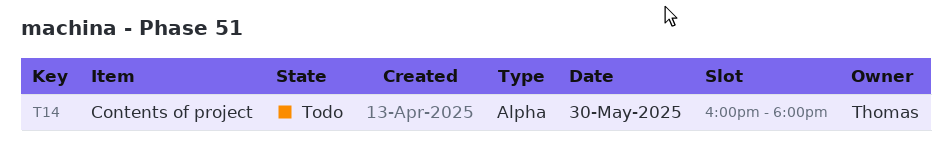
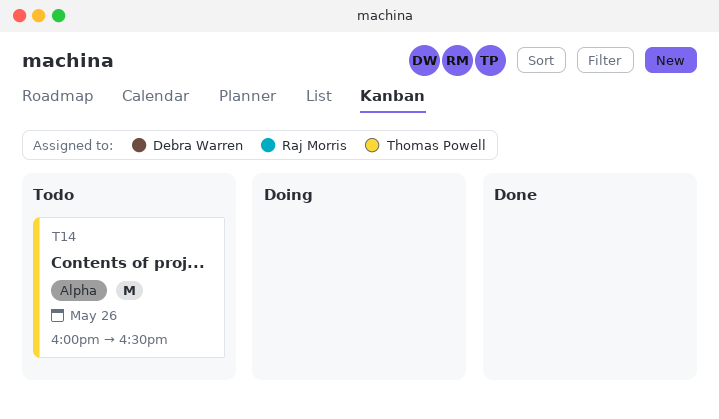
T14, day: May 30 -> May 26
T14, ends: 18:00 -> 16:30

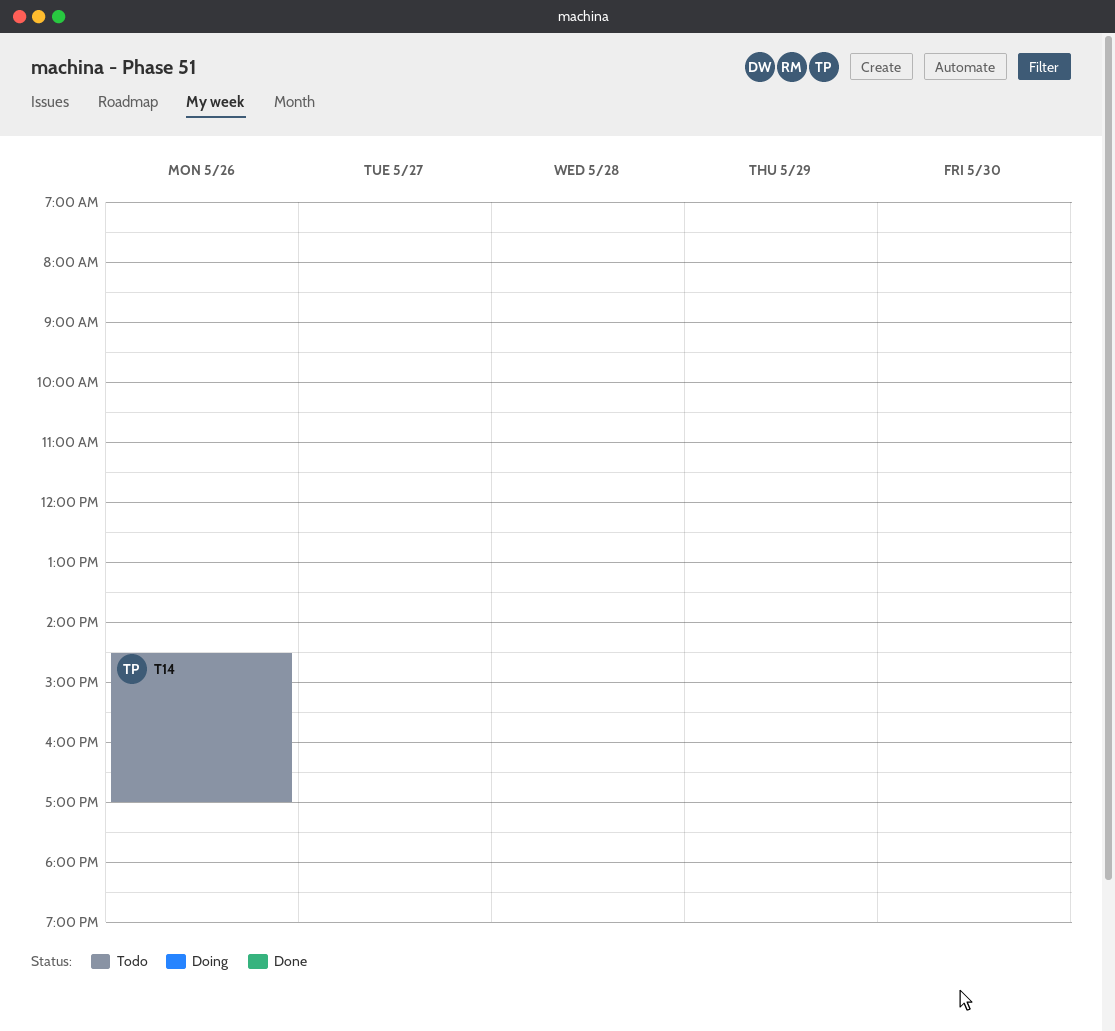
T14, begins: 16:00 -> 14:30
T14, ends: 16:30 -> 17:00

